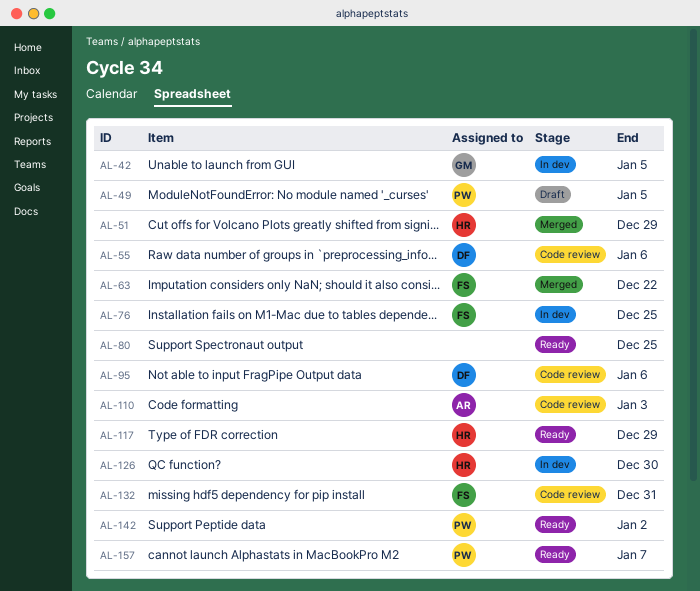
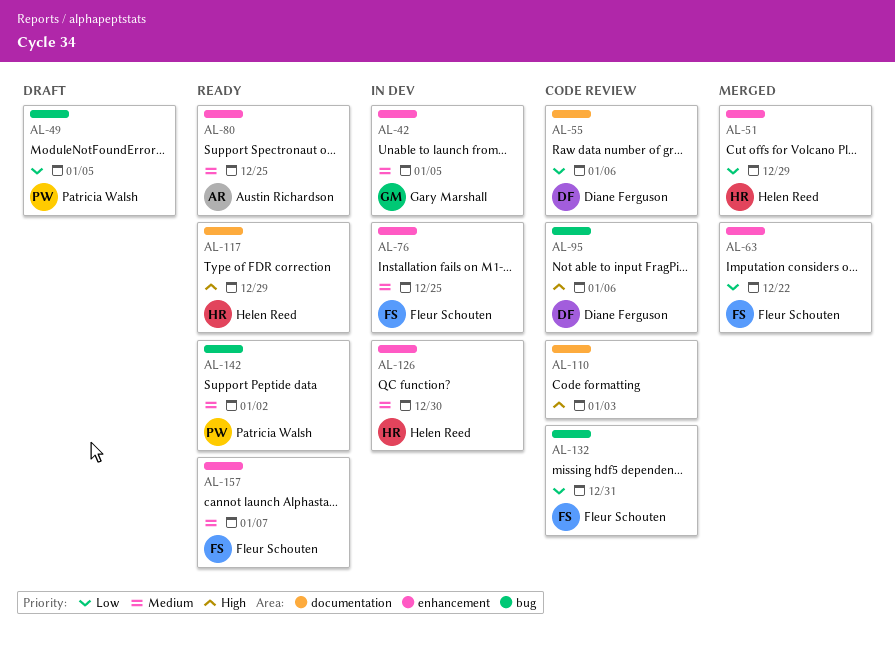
AL-80, owner: none -> Austin Richardson
AL-110, owner: Austin Richardson -> none
AL-157, owner: Patricia Walsh -> Fleur Schouten

